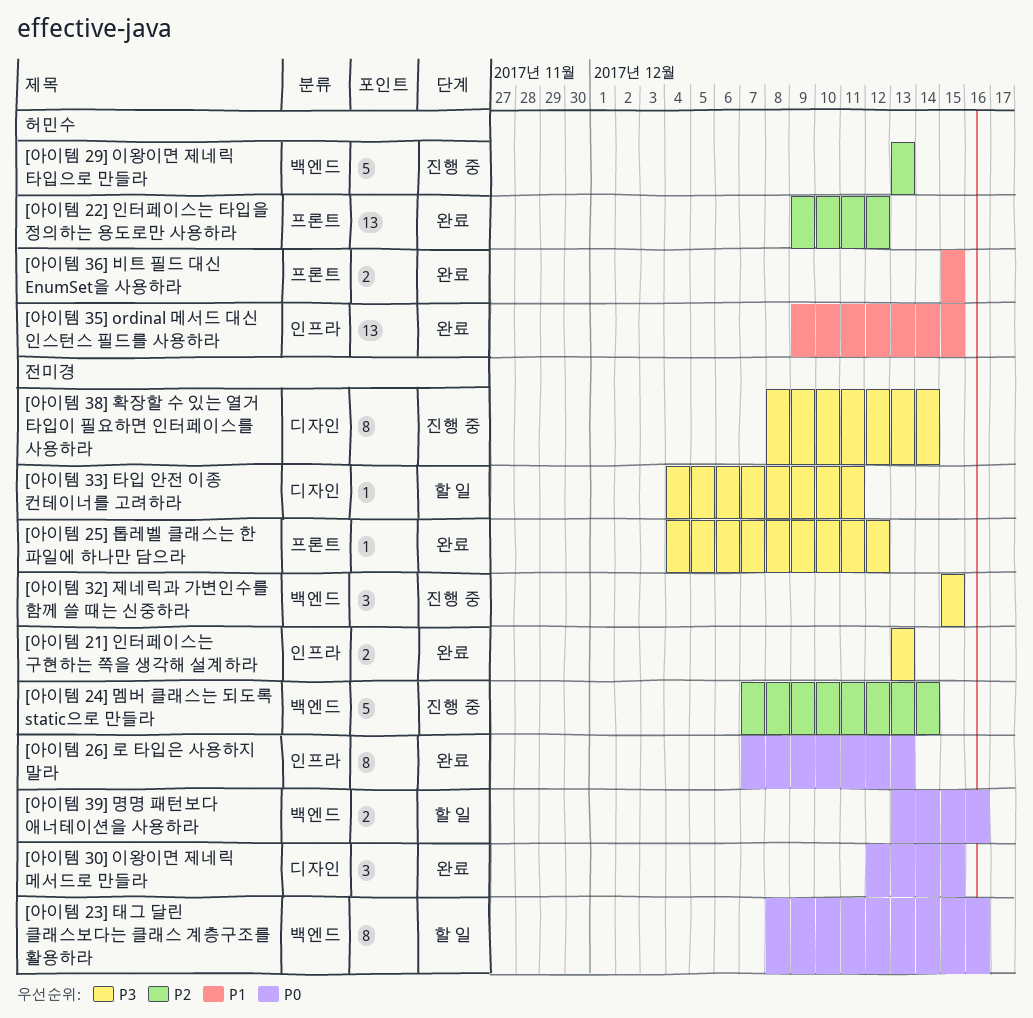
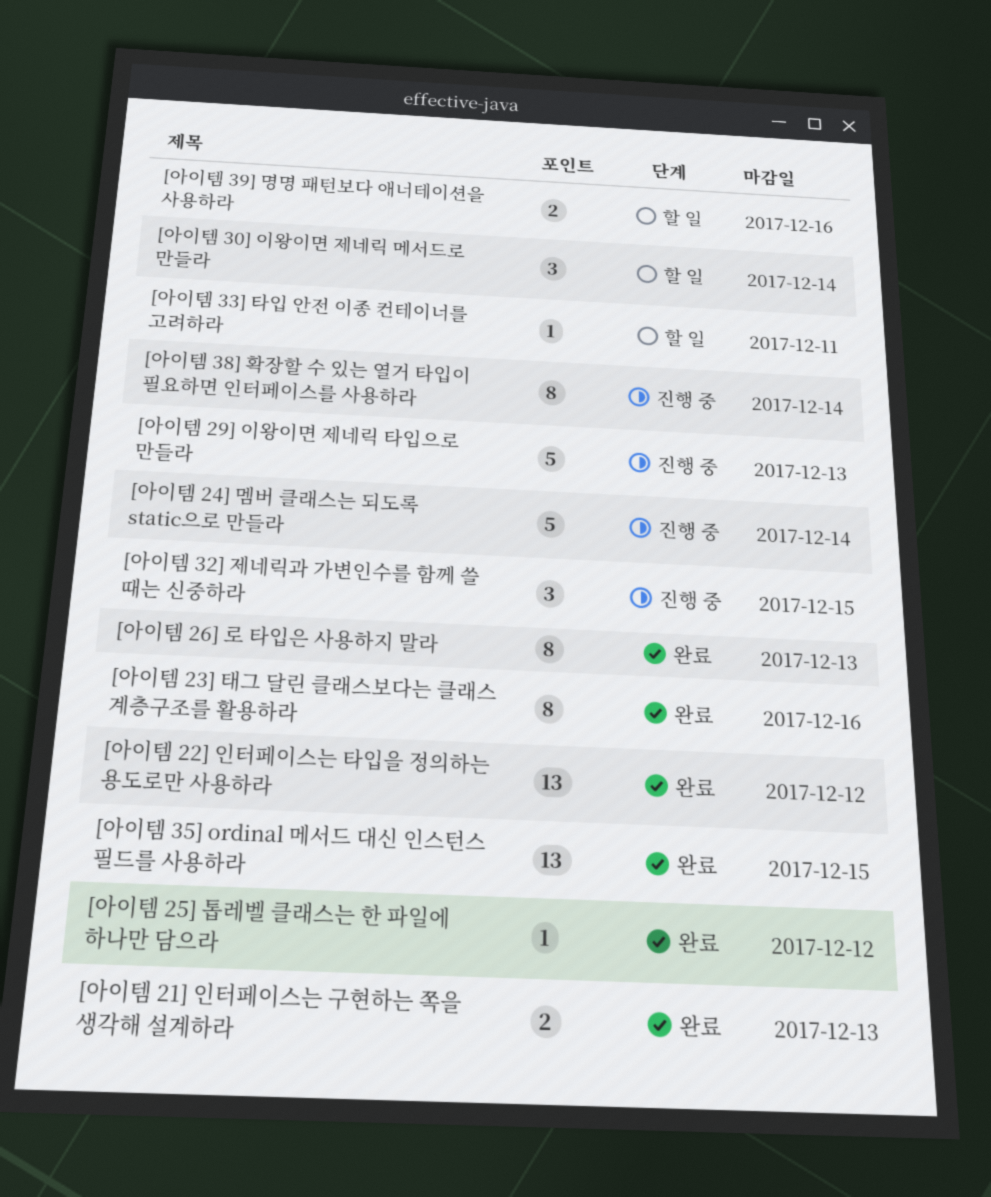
[아이템 23] 태그 달린 클래스보다는 클래스 계층구조를 활용하라, status: 할 일 -> 완료
[아이템 30] 이왕이면 제네릭 메서드로 만들라, status: 완료 -> 할 일
[아이템 30] 이왕이면 제네릭 메서드로 만들라, due: Dec 15 -> Dec 14
[아이템 36] 비트 필드 대신 EnumSet을 사용하라: present -> none

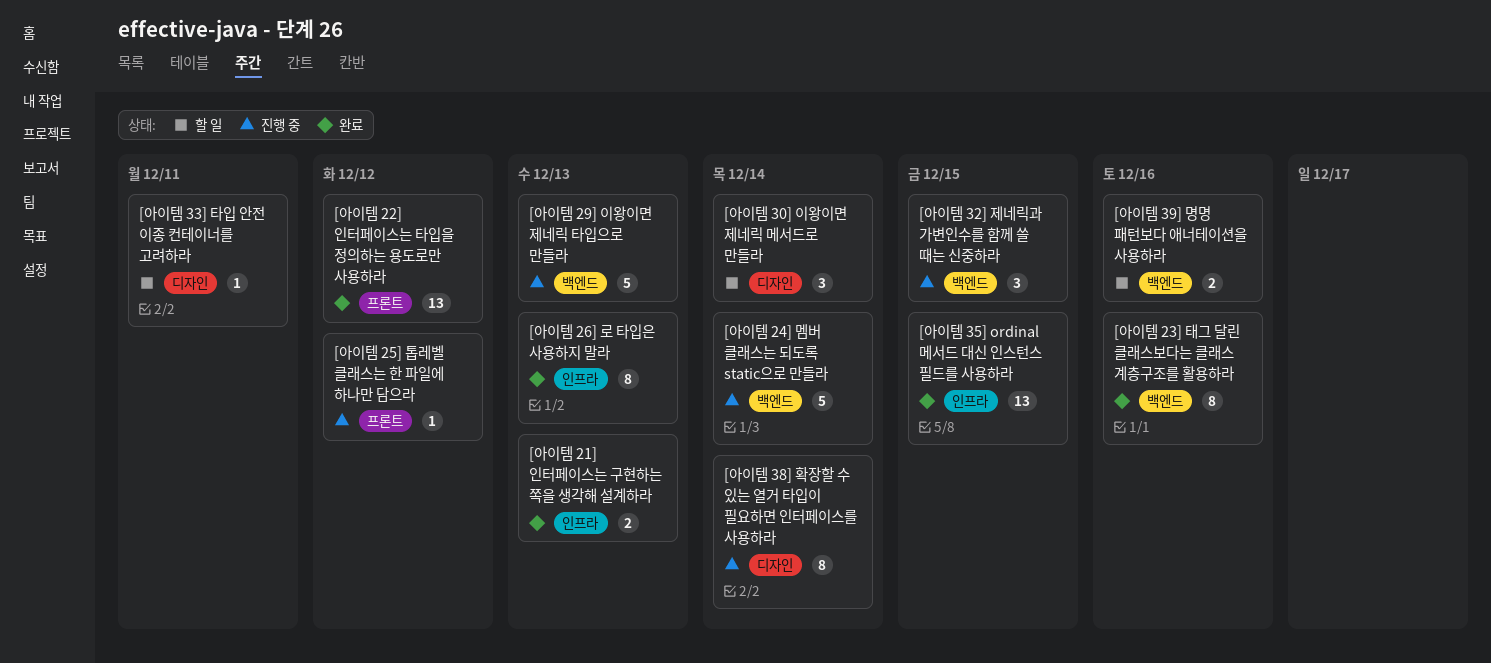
[아이템 25] 톱레벨 클래스는 한 파일에 하나만 담으라, status: 완료 -> 진행 중

